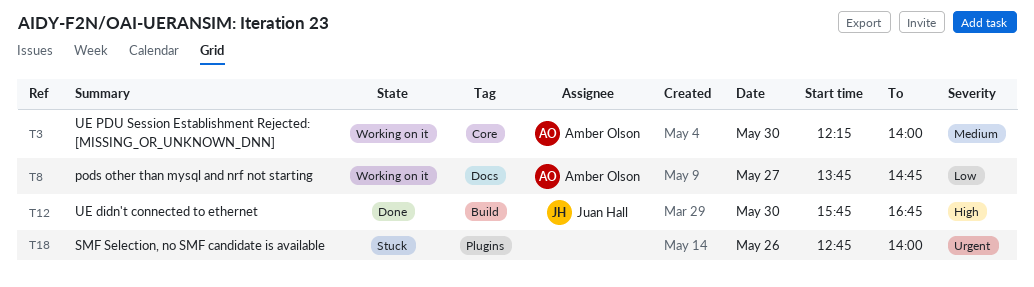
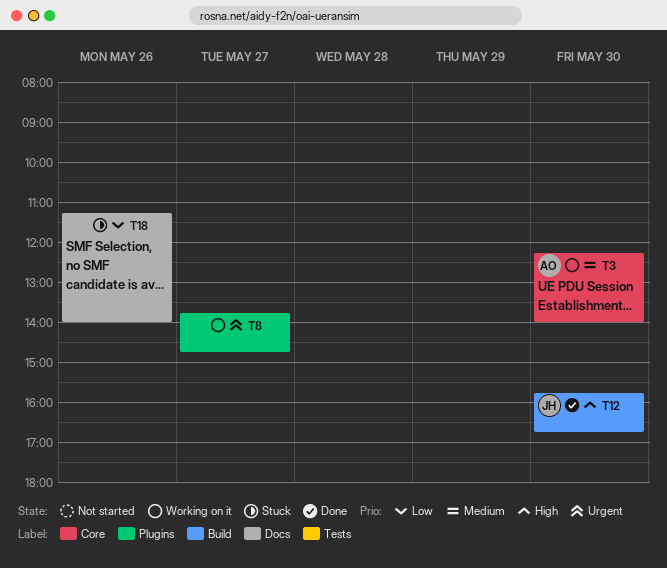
T8, owner: Amber Olson -> none
T8, priority: Low -> Urgent
T8, label: Docs -> Plugins
T18, priority: Urgent -> Low
T18, label: Plugins -> Docs
T18, begins: 12:45 -> 11:15

